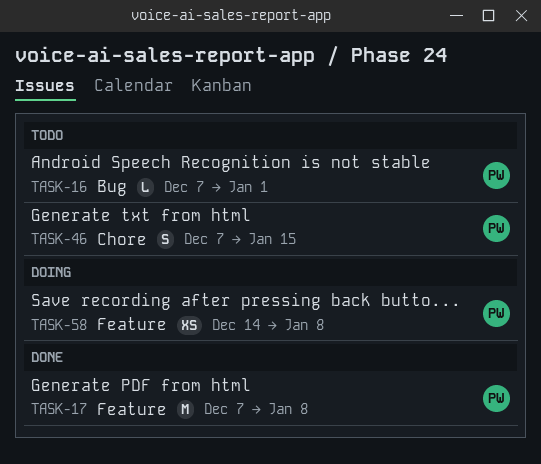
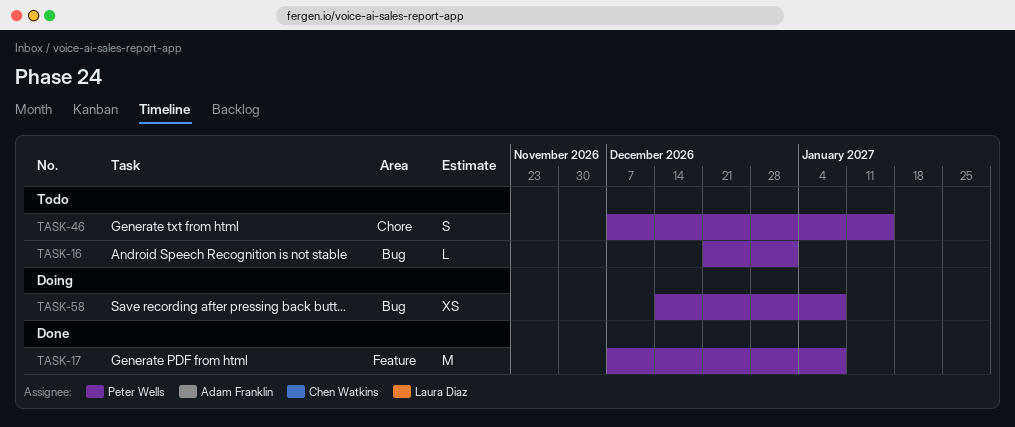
TASK-16, start: Dec 7 -> Dec 21
TASK-58, label: Feature -> Bug

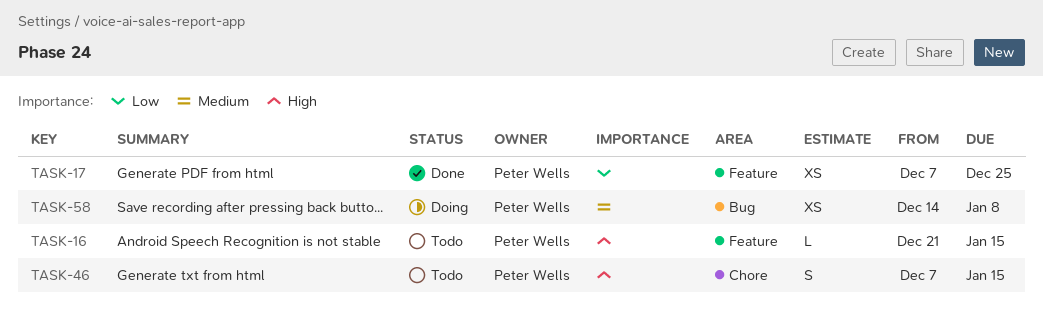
TASK-16, label: Bug -> Feature
TASK-16, due: Jan 1 -> Jan 15
TASK-17, estimate: M -> XS
TASK-17, due: Jan 8 -> Dec 25

